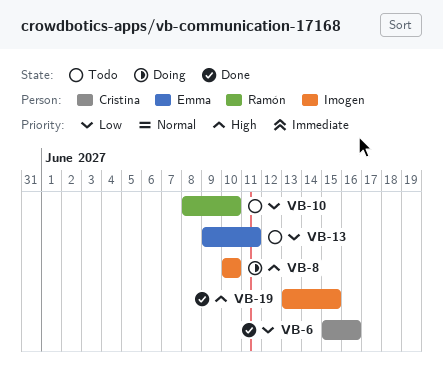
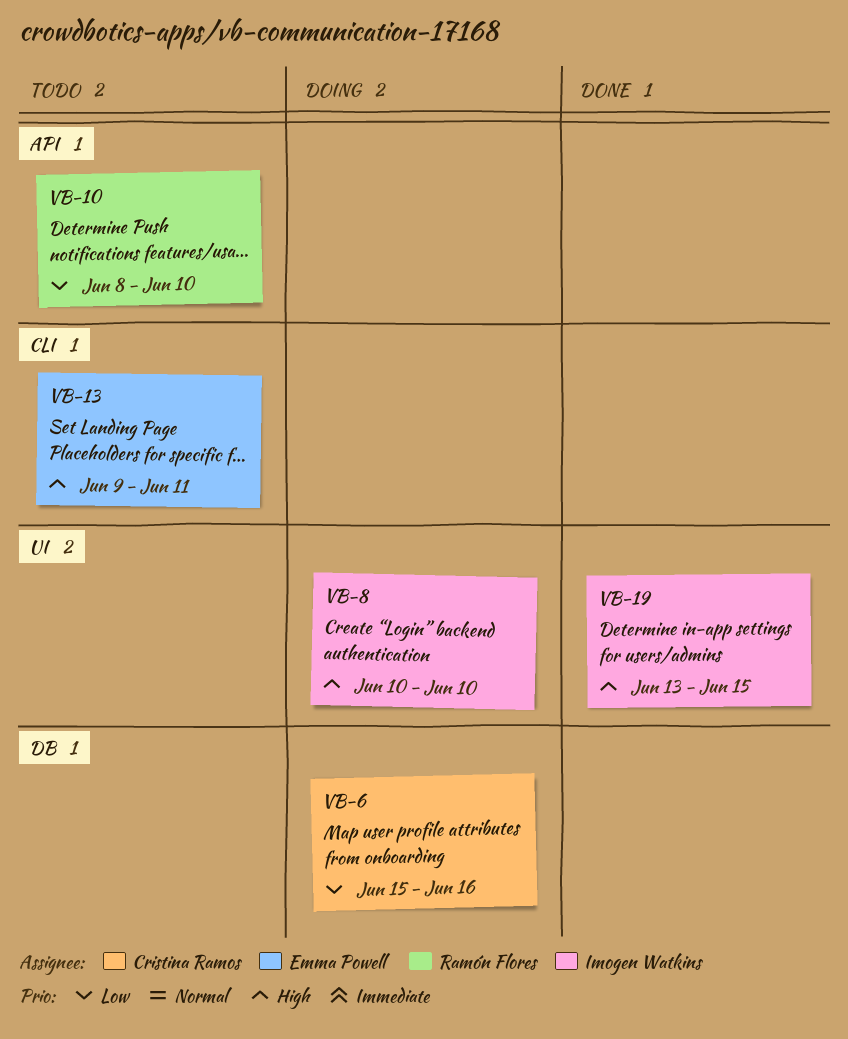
VB-6, status: Done -> Doing
VB-13, priority: Low -> High

